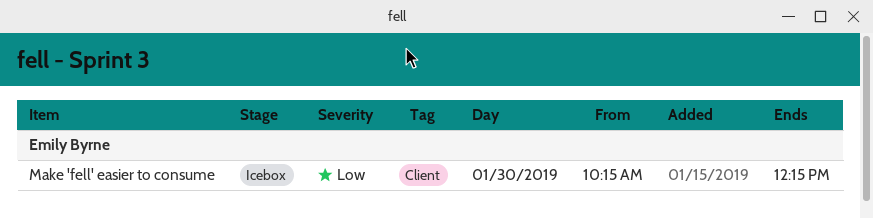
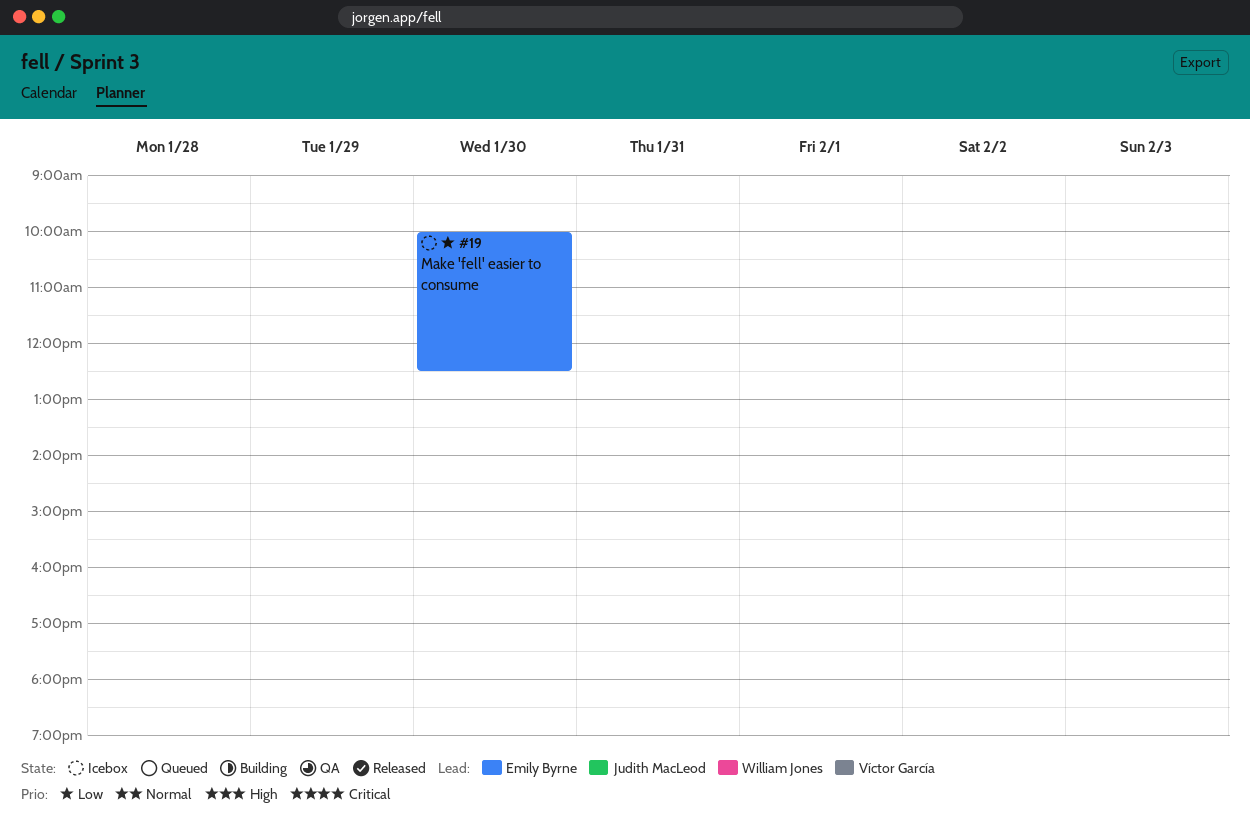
Make 'fell' easier to consume, begins: 10:15 -> 10:00
Make 'fell' easier to consume, ends: 12:15 -> 12:30

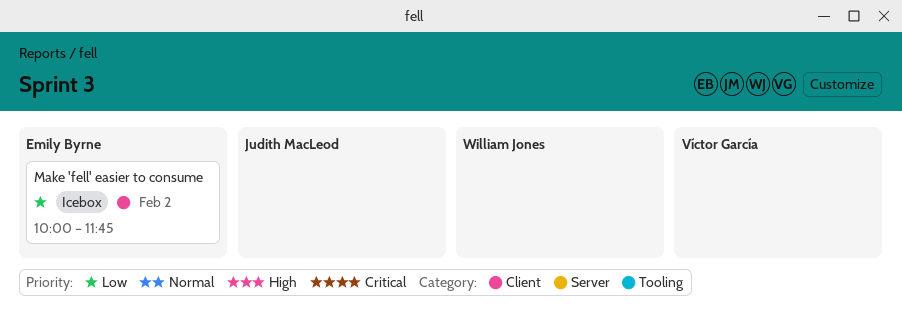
Make 'fell' easier to consume, day: Jan 30 -> Feb 2
Make 'fell' easier to consume, ends: 12:30 -> 11:45

